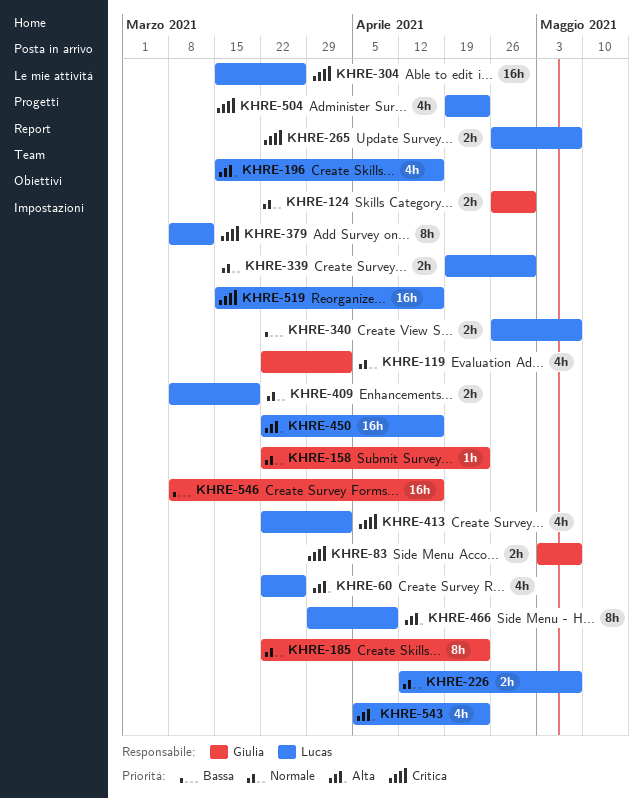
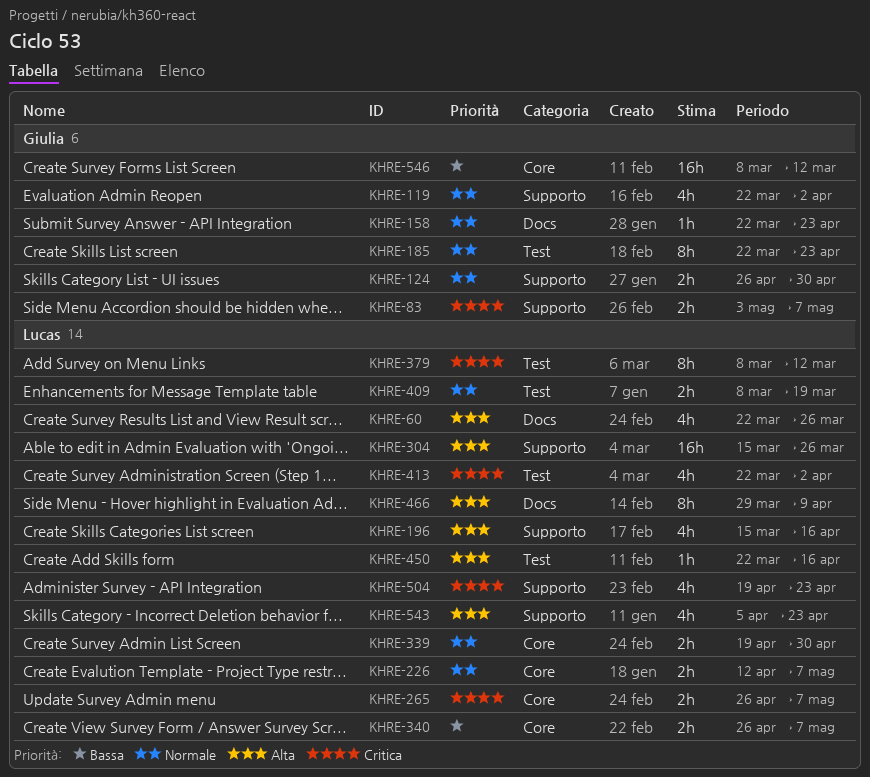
KHRE-304, priority: Critica -> Alta
KHRE-450, estimate: 16h -> 1h
KHRE-519: present -> none
KHRE-546, due: Apr 16 -> Mar 12

